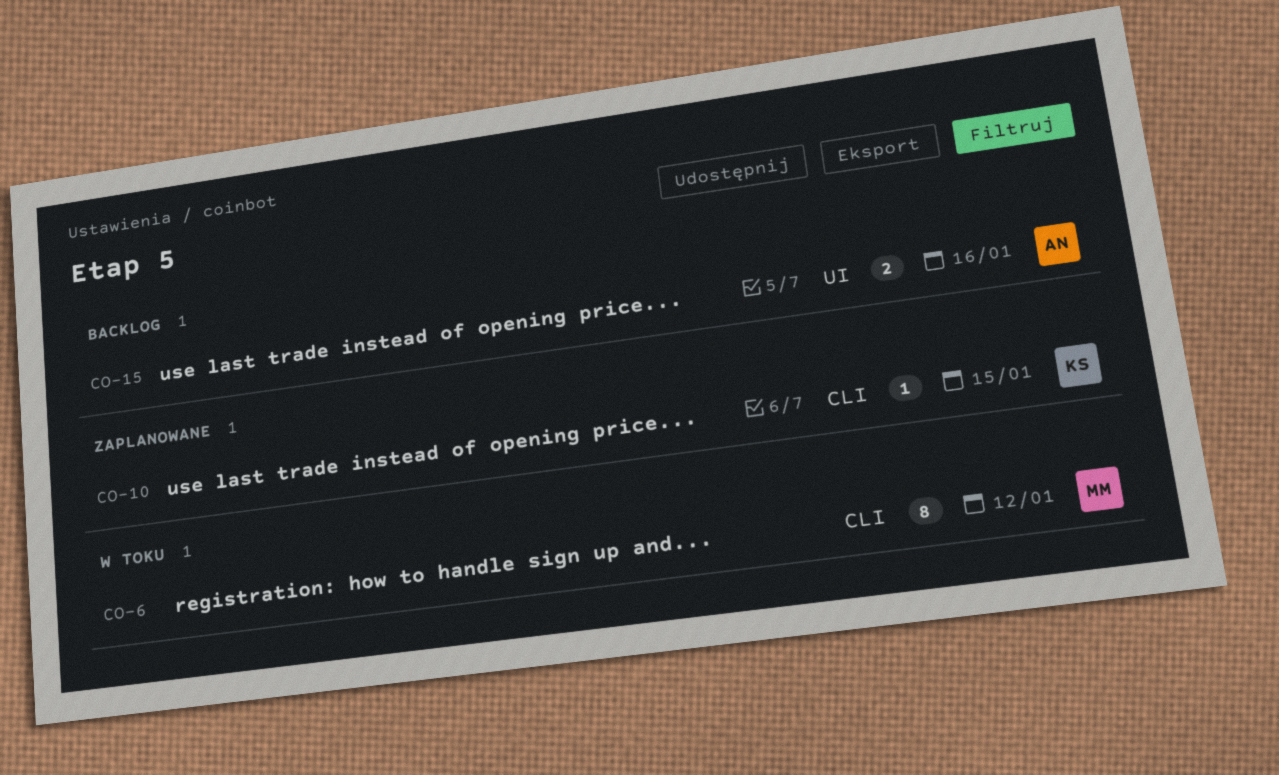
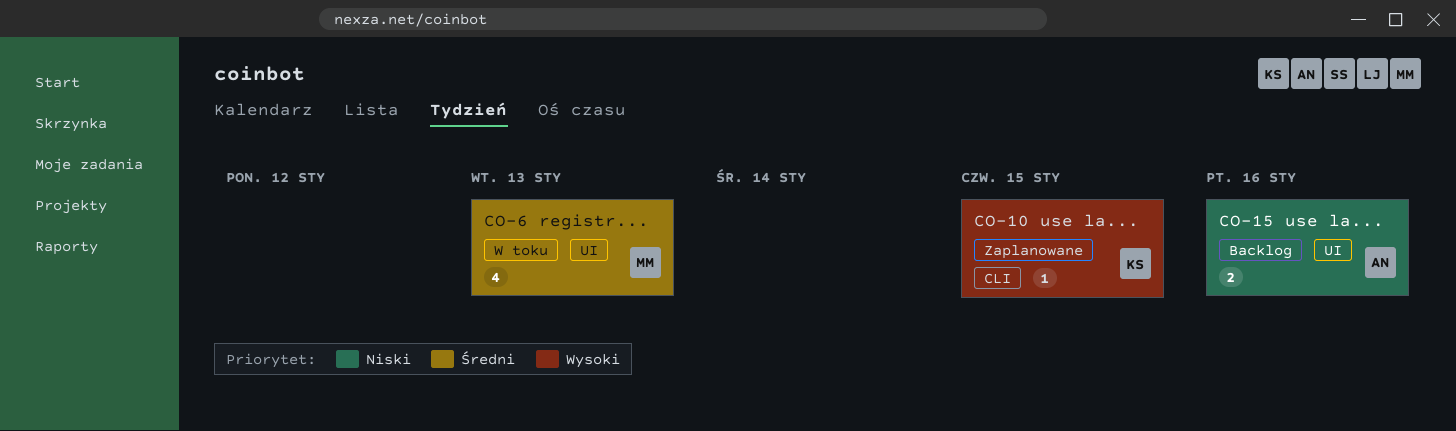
CO-6, label: CLI -> UI
CO-6, estimate: 8 -> 4
CO-6, due: Jan 12 -> Jan 13

